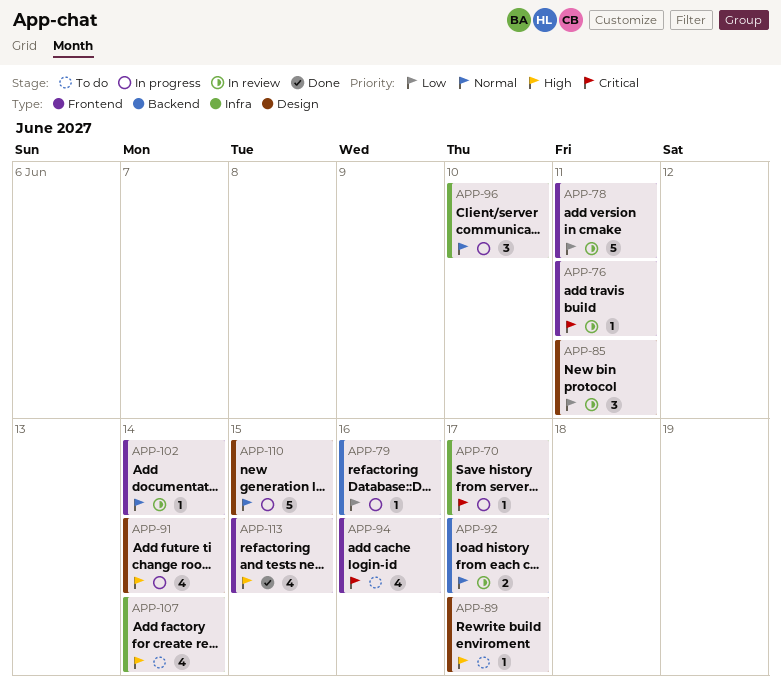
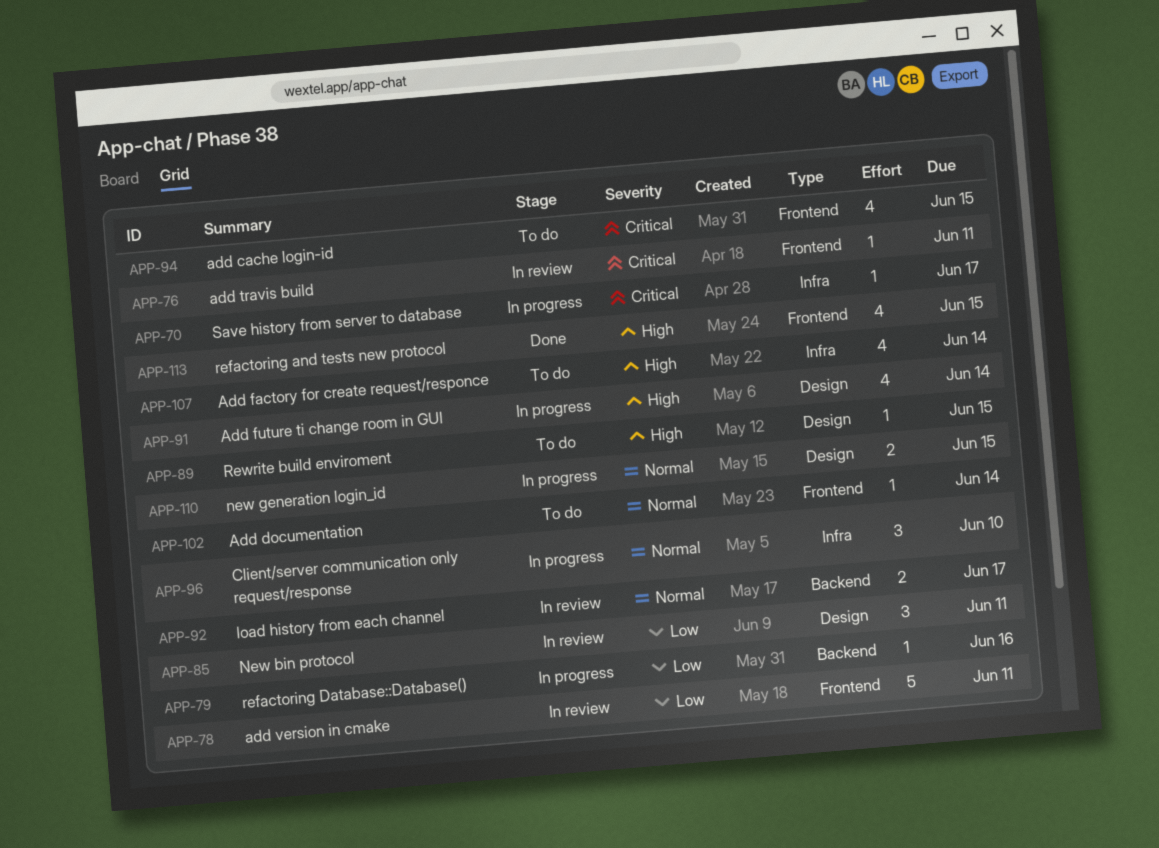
APP-89, due: Jun 17 -> Jun 15
APP-94, due: Jun 16 -> Jun 15
APP-102, status: In review -> To do
APP-110, estimate: 5 -> 2

